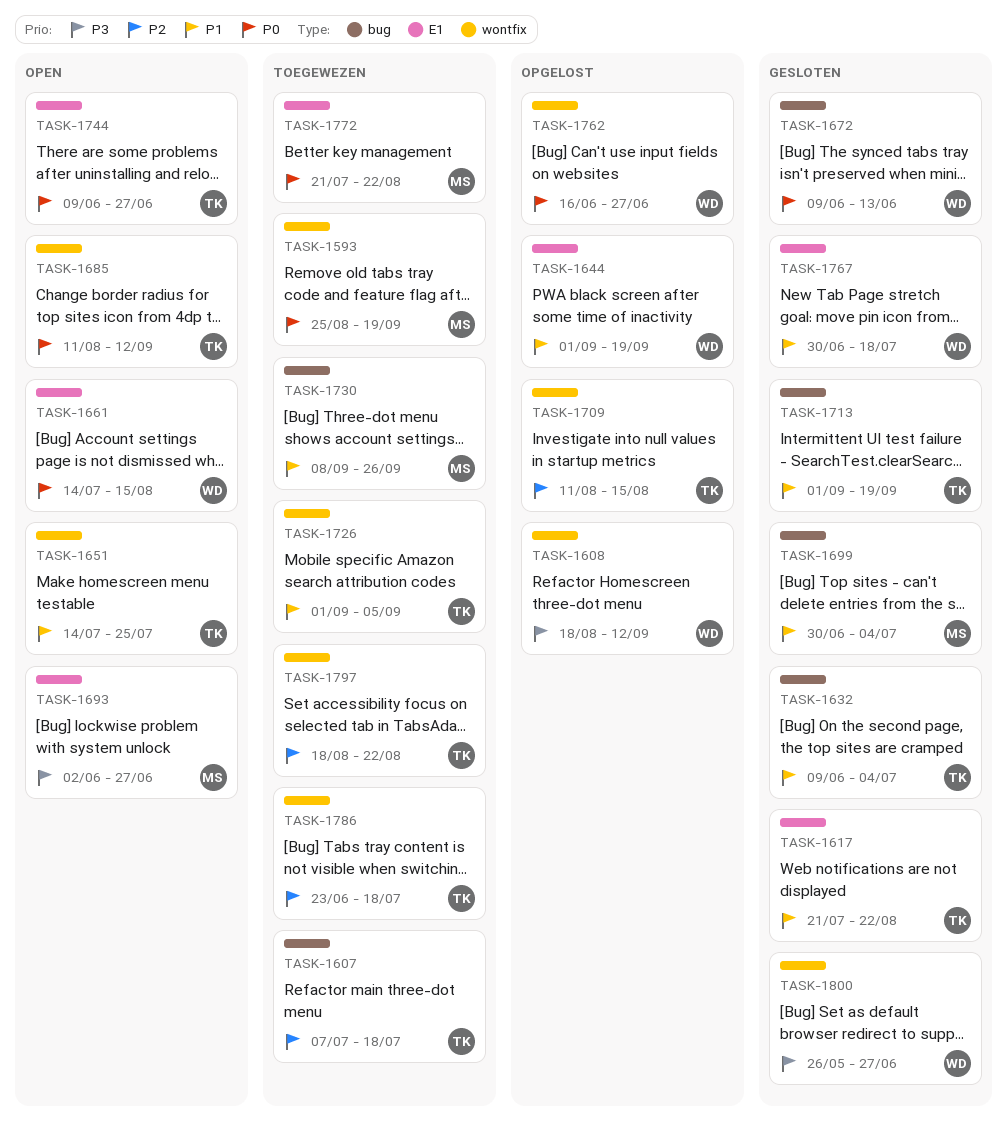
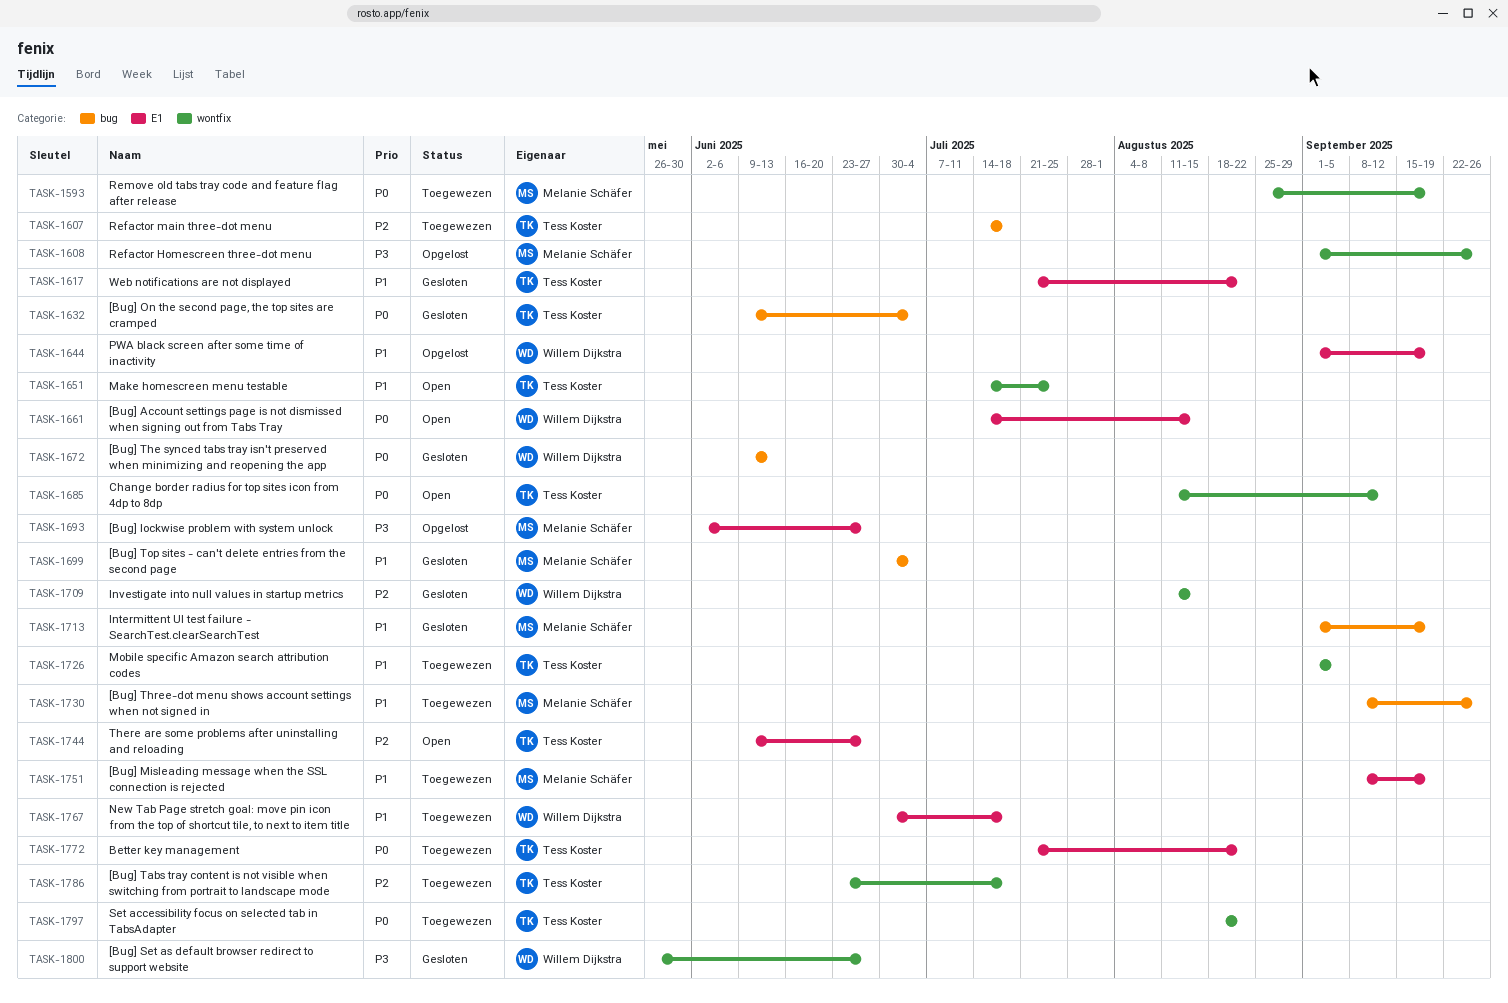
TASK-1607, start: Jul 7 -> Jul 14
TASK-1608, owner: Willem Dijkstra -> Melanie Schäfer
TASK-1608, start: Aug 18 -> Sep 1
TASK-1608, due: Sep 12 -> Sep 26
TASK-1632, priority: P1 -> P0
TASK-1693, status: Open -> Opgelost
TASK-1709, status: Opgelost -> Gesloten
TASK-1709, owner: Tess Koster -> Willem Dijkstra
TASK-1713, owner: Tess Koster -> Melanie Schäfer
TASK-1744, priority: P0 -> P2
TASK-1751: none -> present
TASK-1762: present -> none
TASK-1767, status: Gesloten -> Toegewezen
TASK-1772, owner: Melanie Schäfer -> Tess Koster
TASK-1797, priority: P2 -> P0

